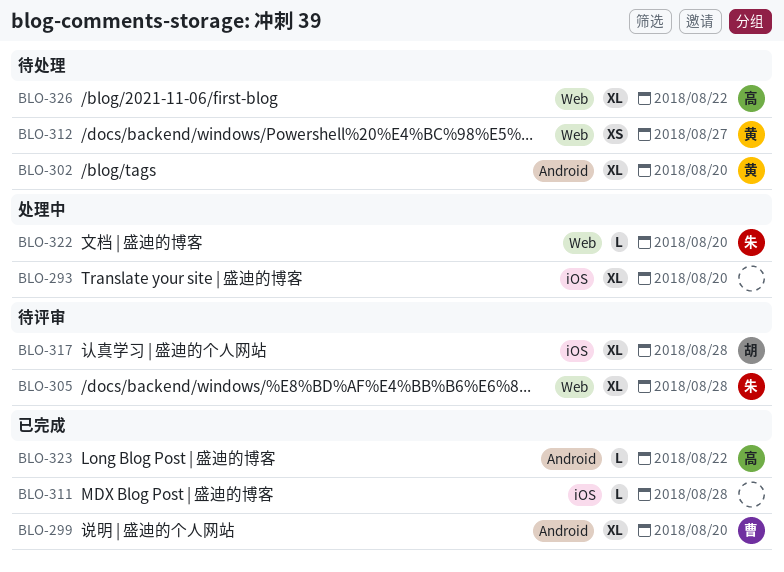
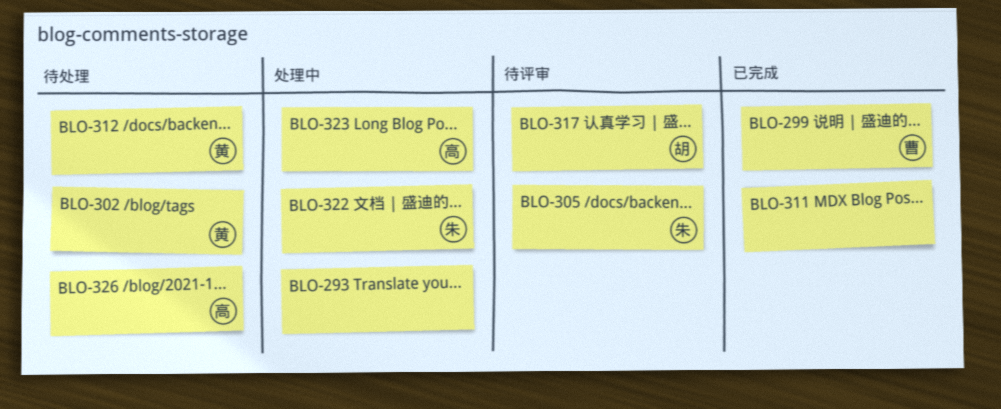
BLO-323, status: 已完成 -> 处理中

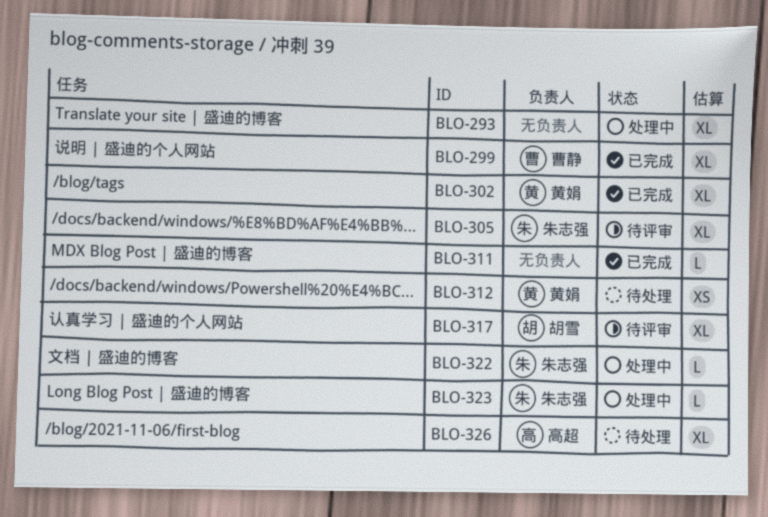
BLO-302, status: 待处理 -> 已完成
BLO-323, owner: 高超 -> 朱志强

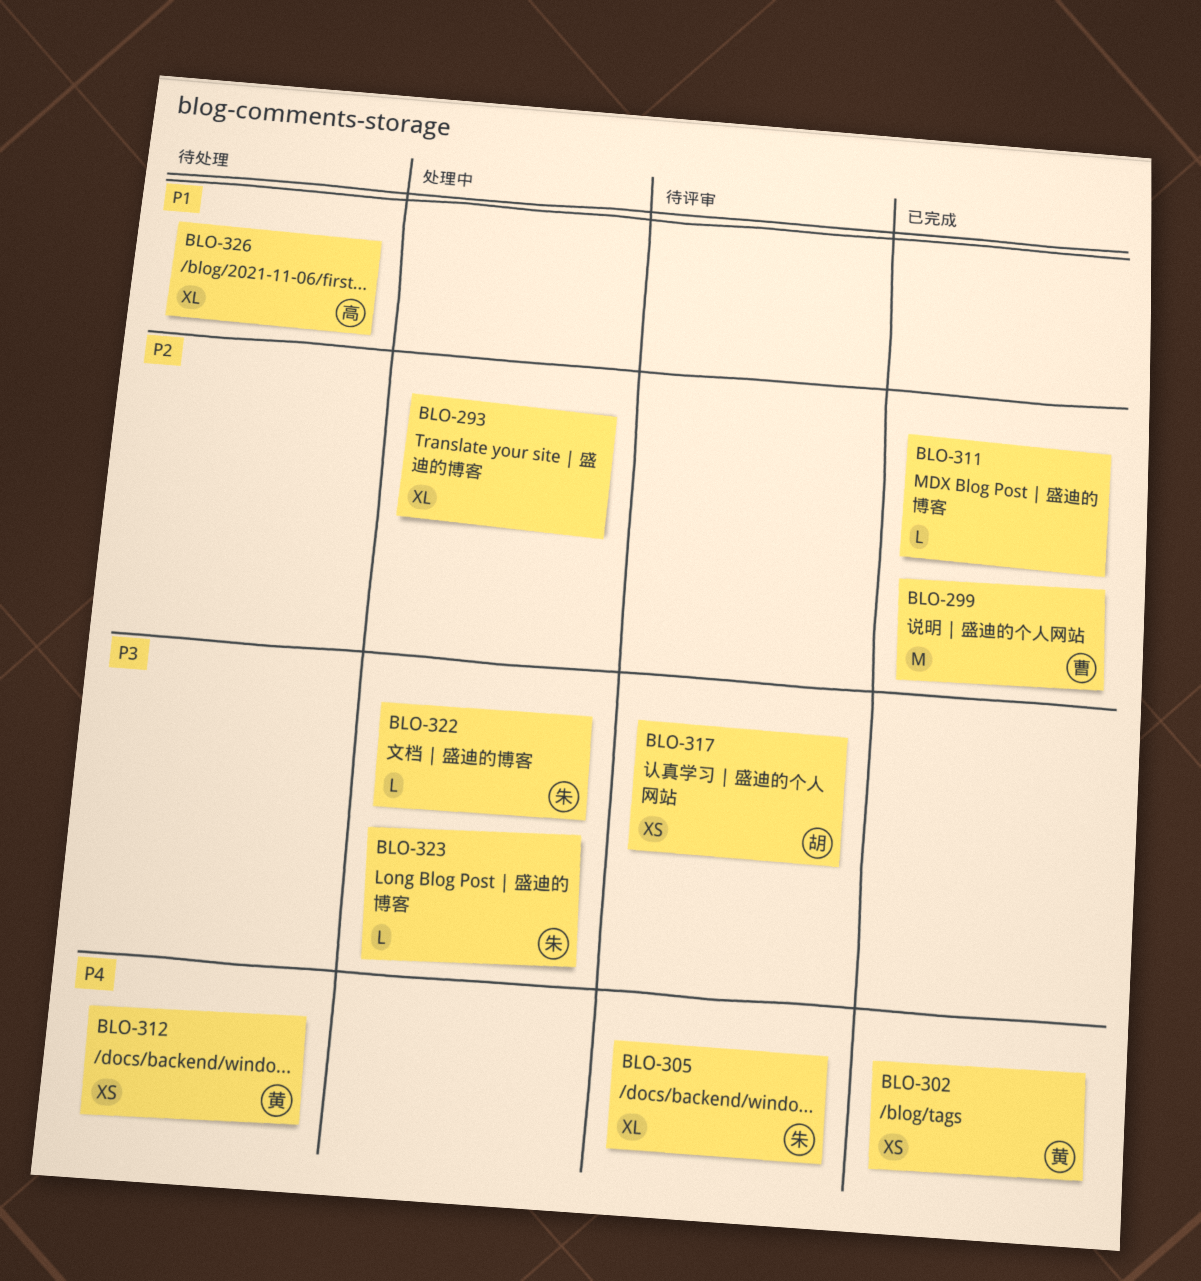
BLO-299, estimate: XL -> M
BLO-302, estimate: XL -> XS
BLO-317, estimate: XL -> XS

